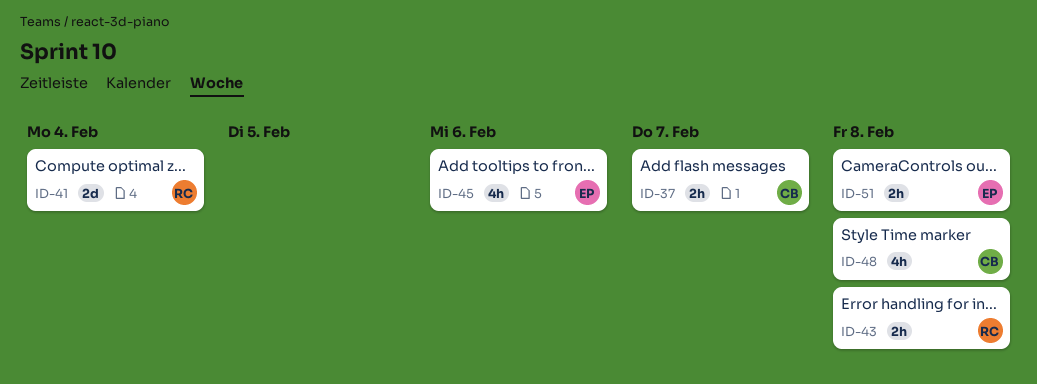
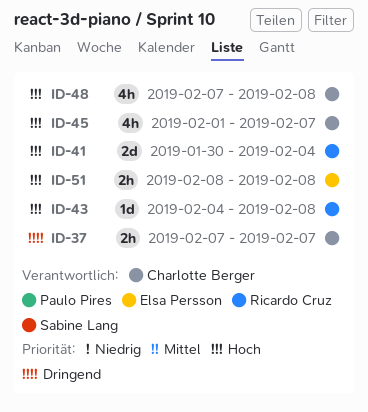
ID-43, estimate: 2h -> 1d
ID-45, owner: Elsa Persson -> Charlotte Berger
ID-45, due: Feb 6 -> Feb 7

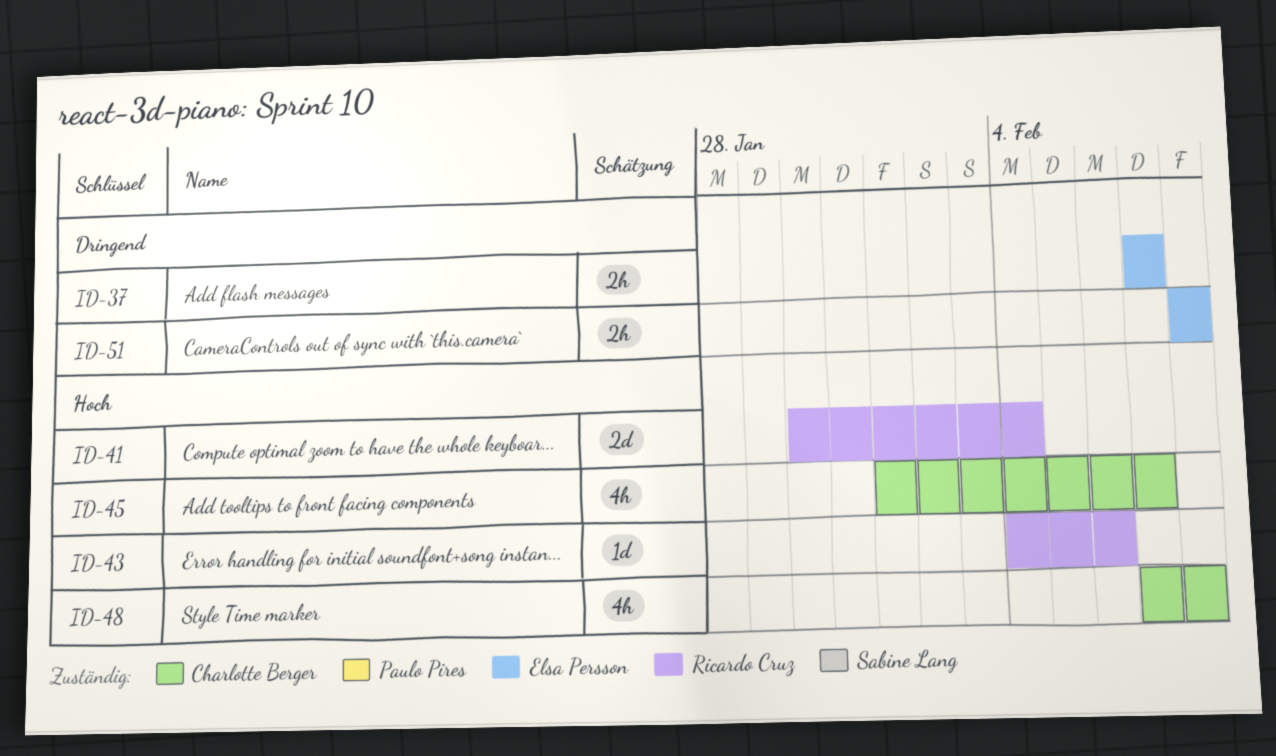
ID-37, owner: Charlotte Berger -> Elsa Persson
ID-43, due: Feb 8 -> Feb 6
ID-51, priority: Hoch -> Dringend

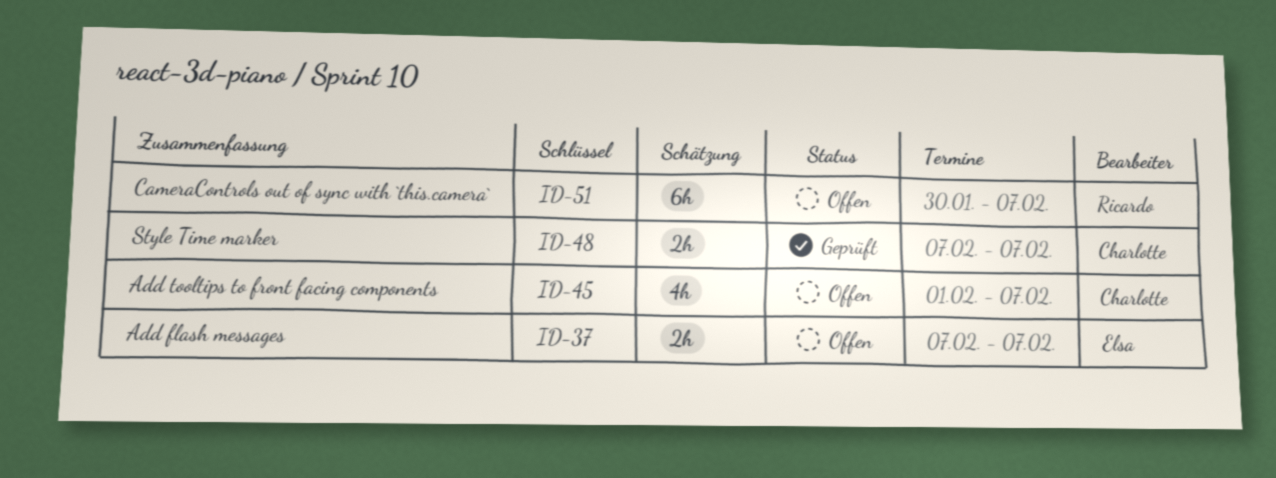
ID-41: present -> none
ID-43: present -> none
ID-48, estimate: 4h -> 2h
ID-48, due: Feb 8 -> Feb 7
ID-51, owner: Elsa Persson -> Ricardo Cruz
ID-51, estimate: 2h -> 6h
ID-51, start: Feb 8 -> Jan 30
ID-51, due: Feb 8 -> Feb 7

